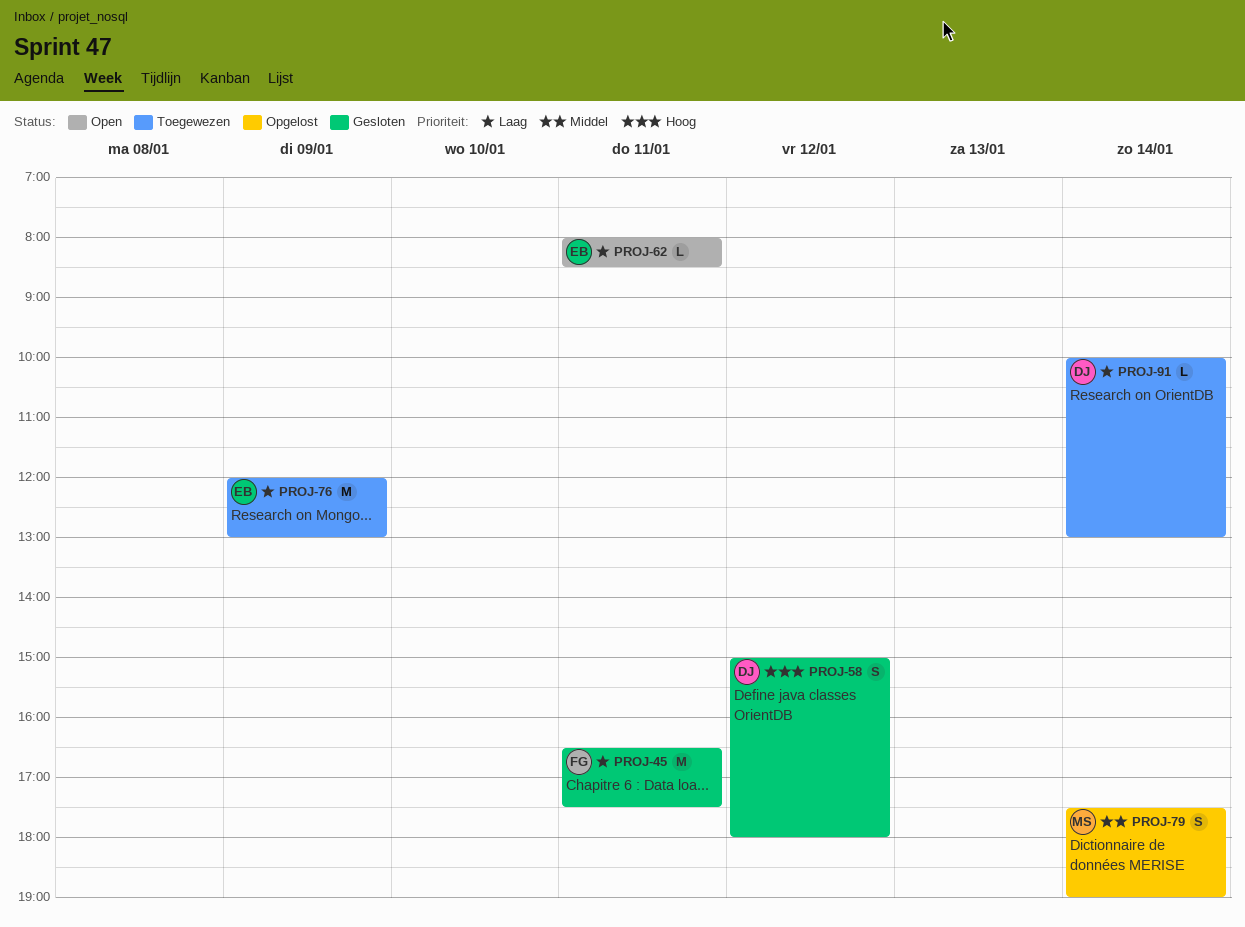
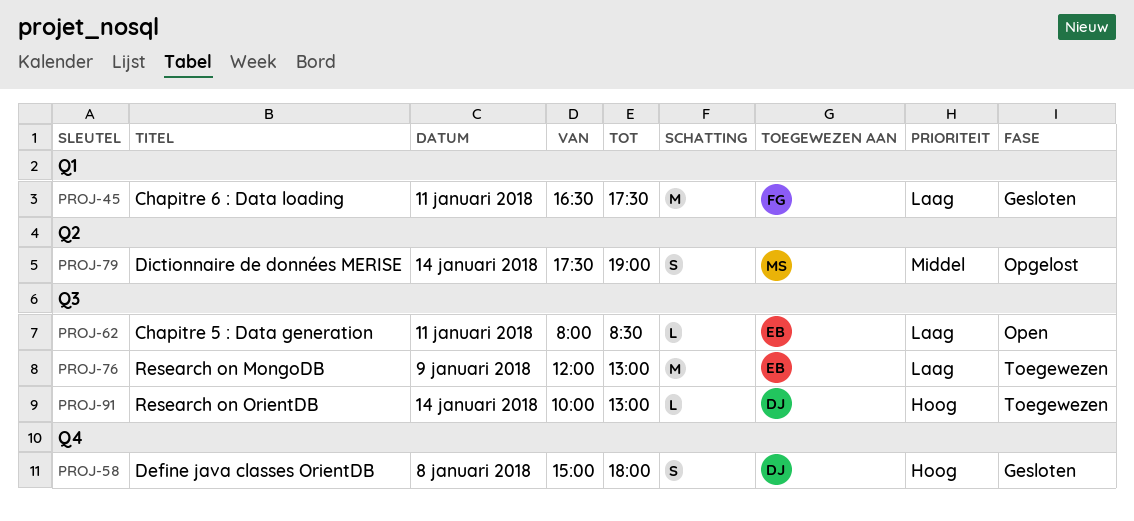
PROJ-58, day: Jan 12 -> Jan 8
PROJ-91, priority: Laag -> Hoog

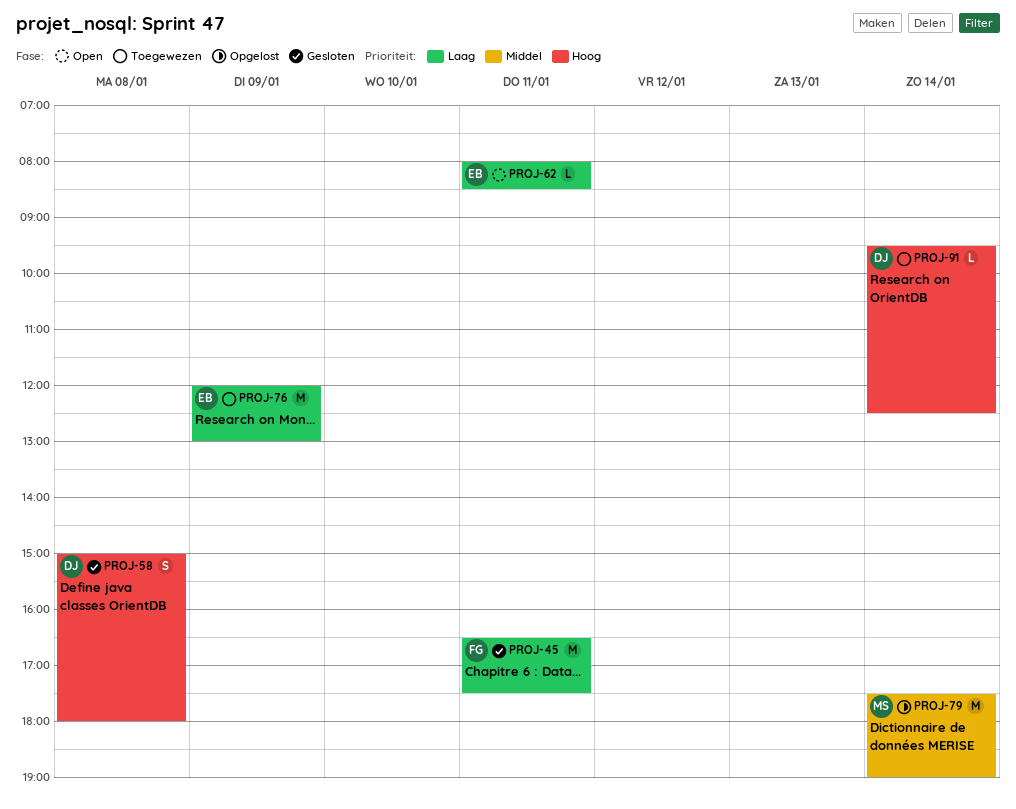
PROJ-79, estimate: S -> M
PROJ-91, begins: 10:00 -> 09:30
PROJ-91, ends: 13:00 -> 12:30

